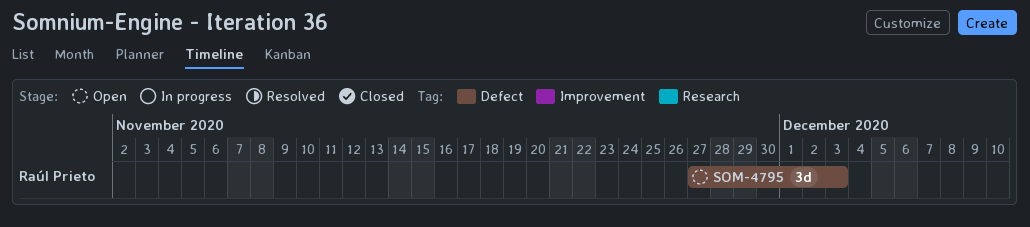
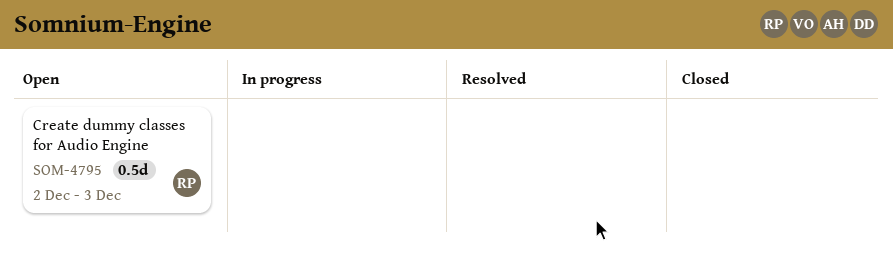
SOM-4795, estimate: 3d -> 0.5d
SOM-4795, start: Nov 27 -> Dec 2

